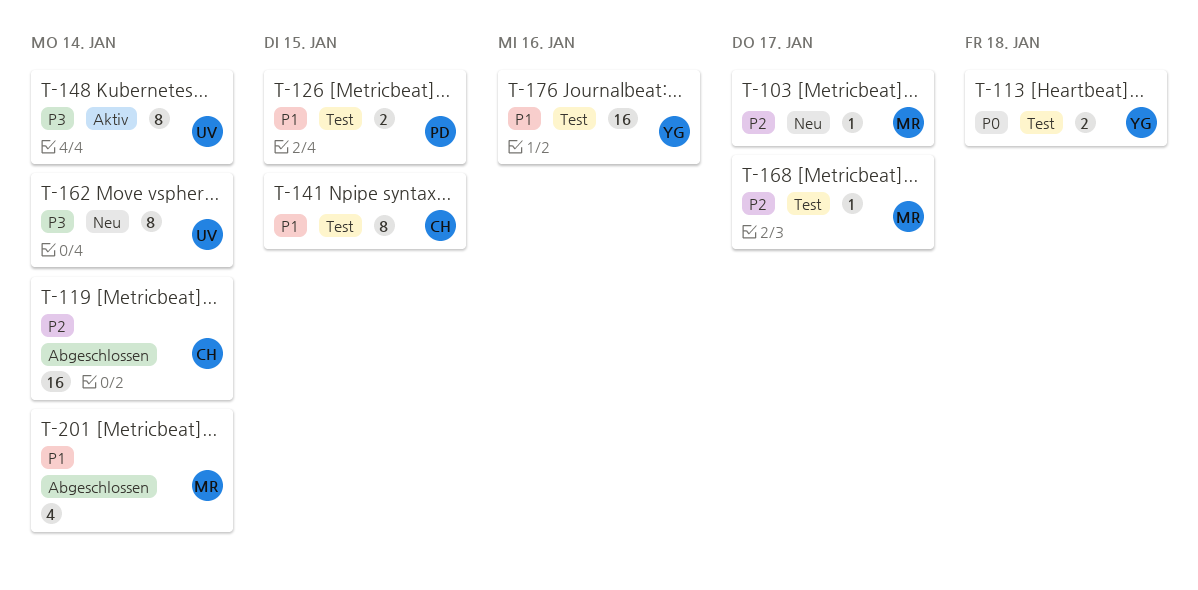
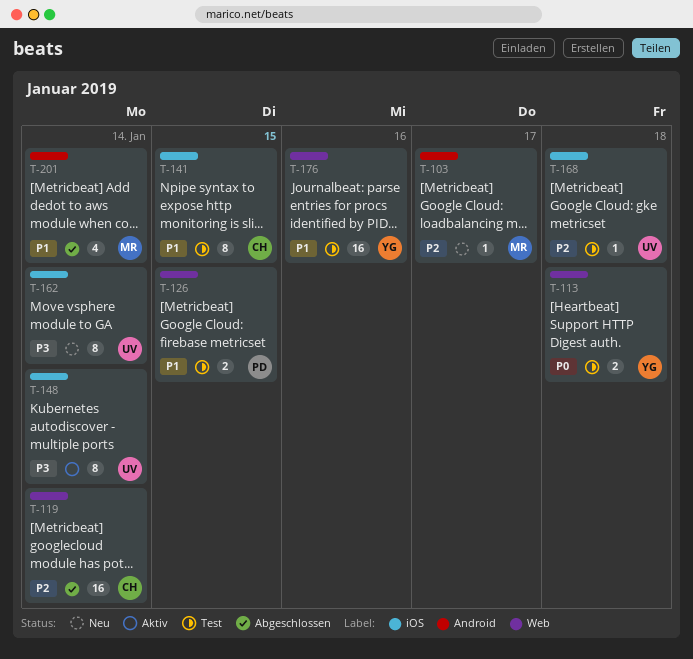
T-168, owner: MR -> UV
T-168, day: Jan 17 -> Jan 18

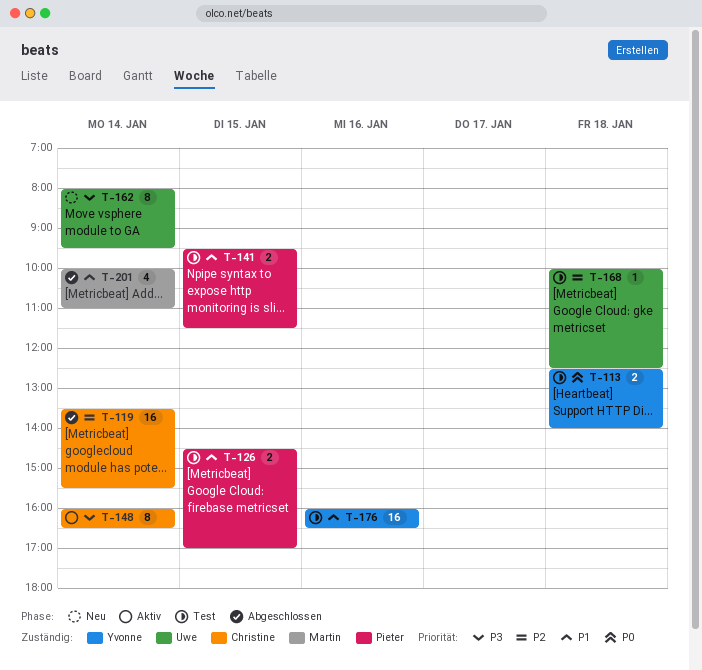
T-103: present -> none
T-141, owner: Christine -> Pieter
T-141, estimate: 8 -> 2
T-148, owner: Uwe -> Christine

